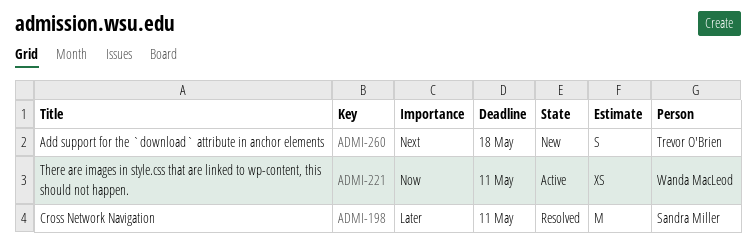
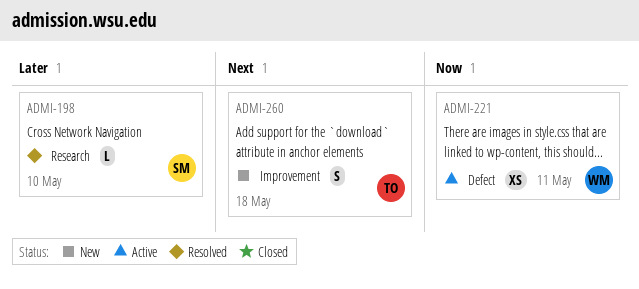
ADMI-198, estimate: M -> L
ADMI-198, due: May 11 -> May 10

